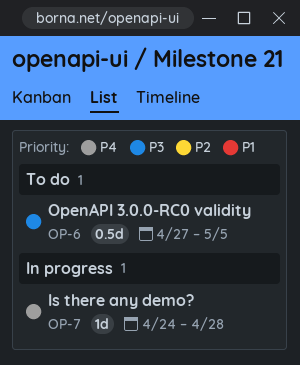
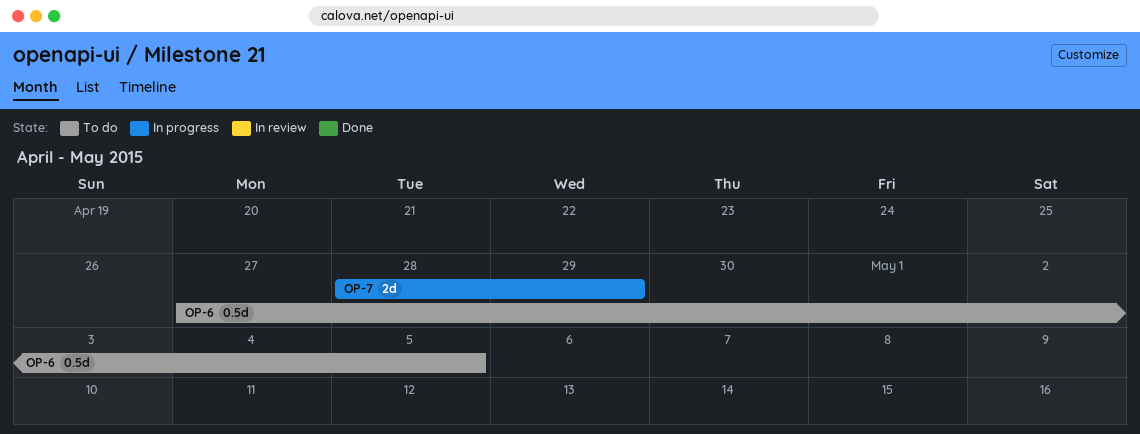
OP-7, estimate: 1d -> 2d
OP-7, start: Apr 24 -> Apr 28
OP-7, due: Apr 28 -> Apr 29

